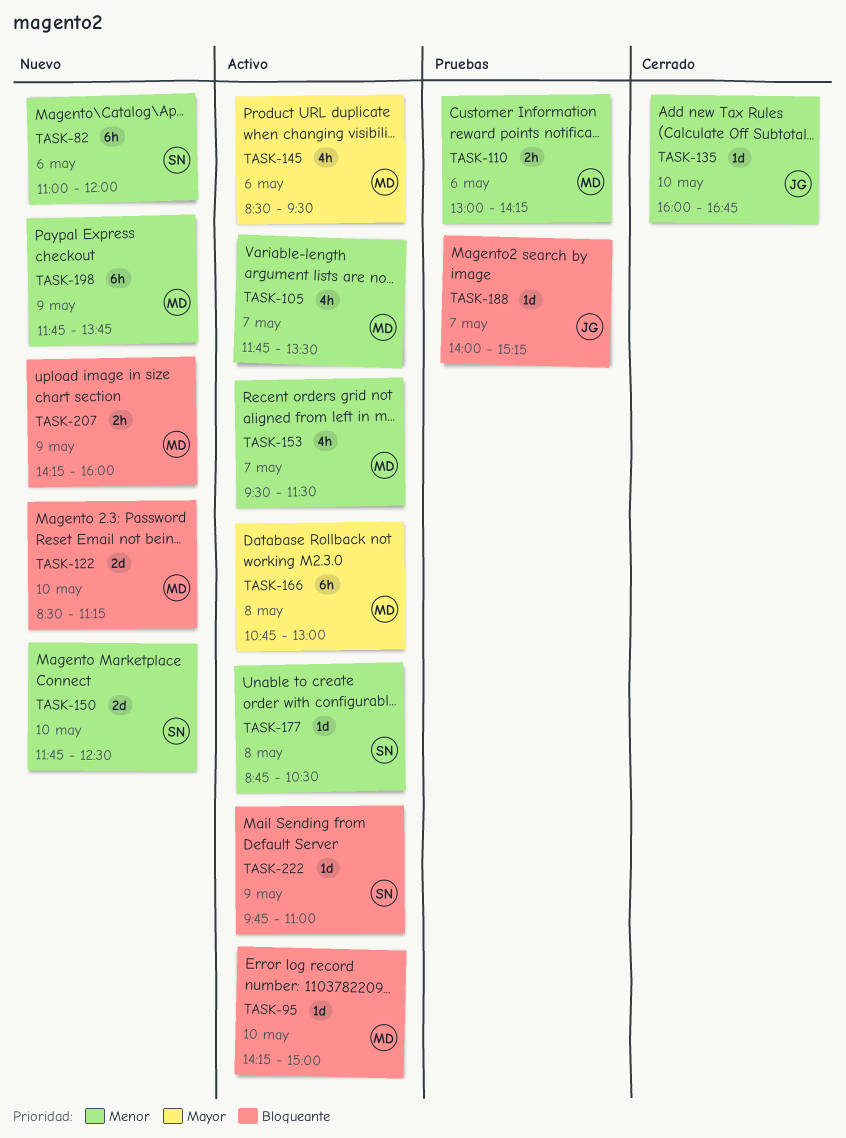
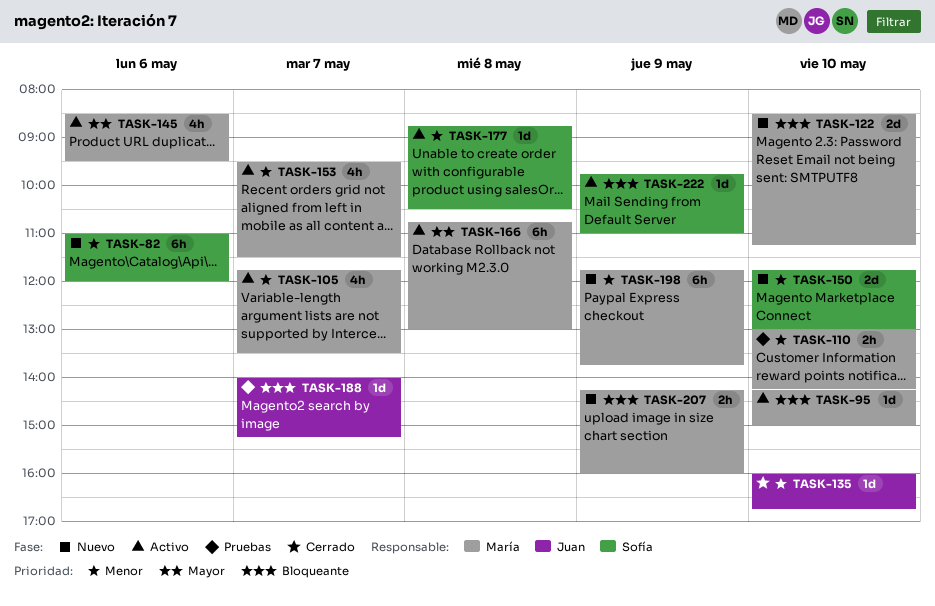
TASK-110, day: May 6 -> May 10
TASK-150, ends: 12:30 -> 13:00

